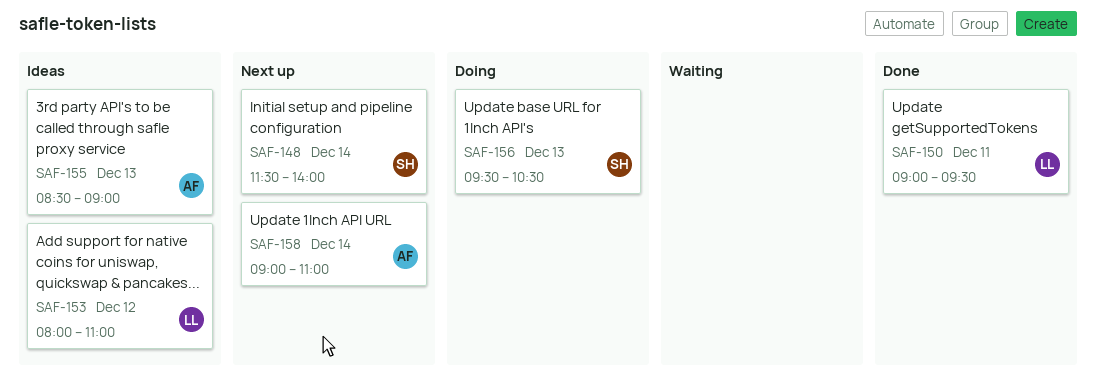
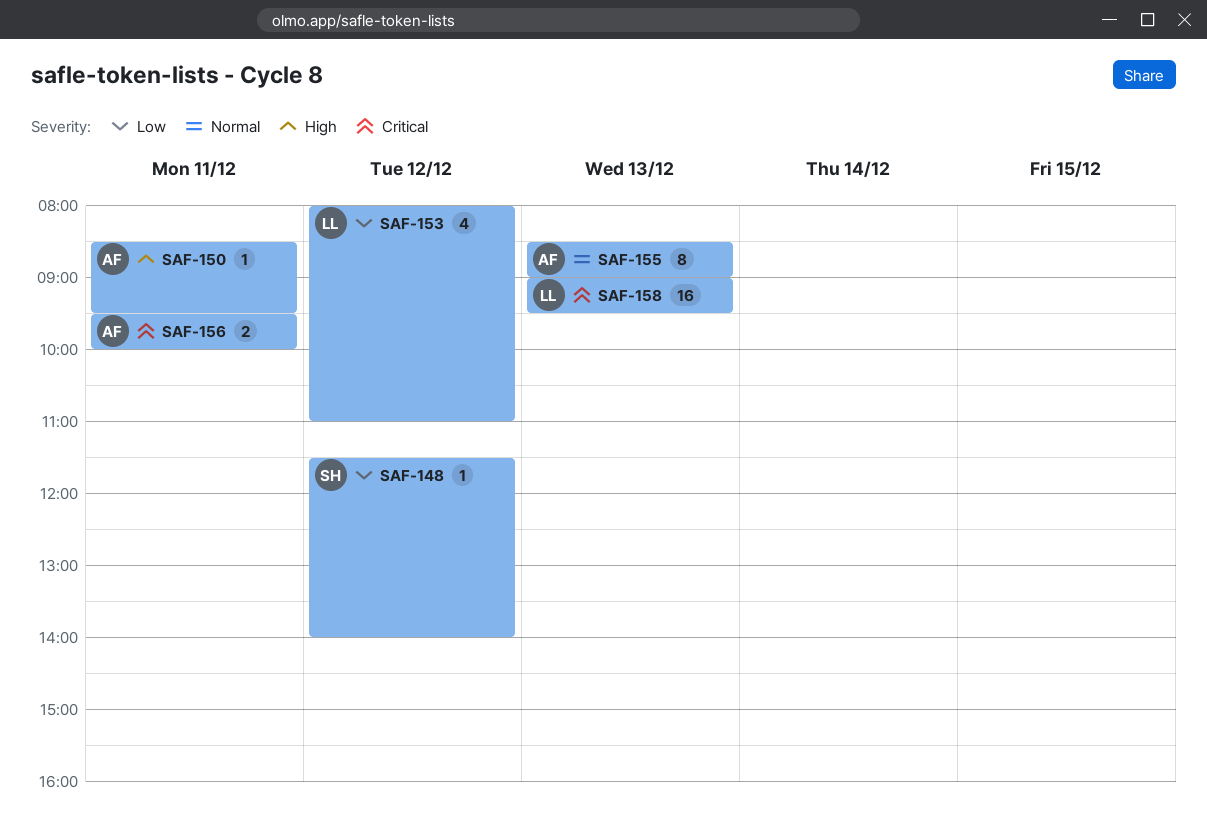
SAF-148, day: Dec 14 -> Dec 12
SAF-150, owner: LL -> AF
SAF-150, begins: 09:00 -> 08:30
SAF-156, owner: SH -> AF
SAF-156, day: Dec 13 -> Dec 11
SAF-156, ends: 10:30 -> 10:00
SAF-158, owner: AF -> LL
SAF-158, day: Dec 14 -> Dec 13
SAF-158, ends: 11:00 -> 09:30

